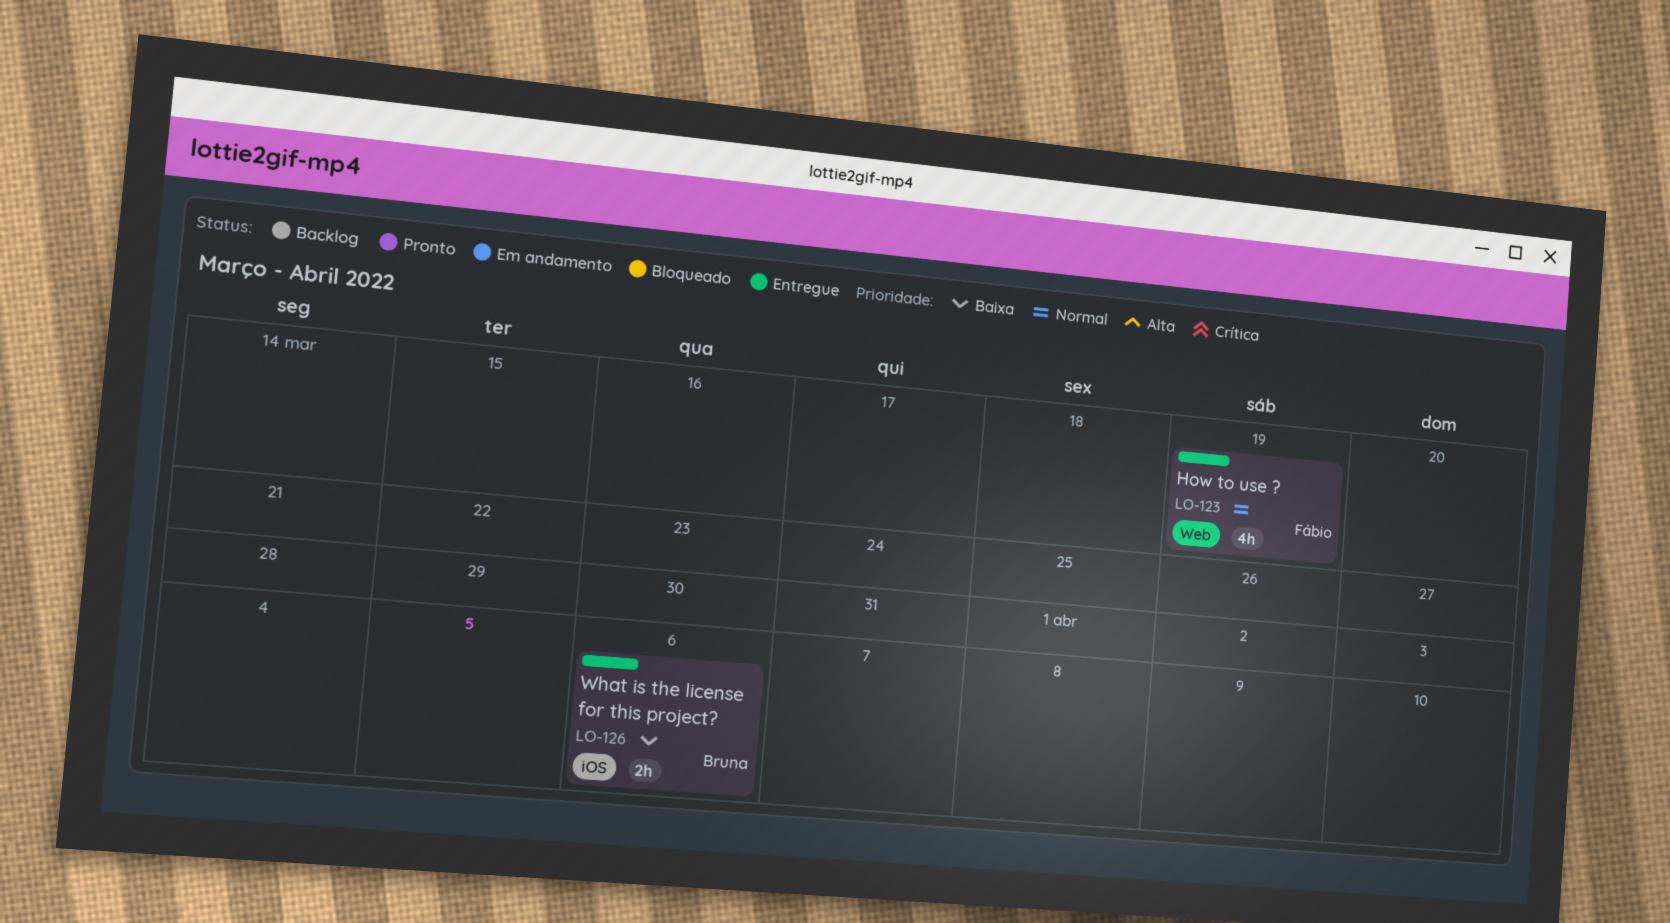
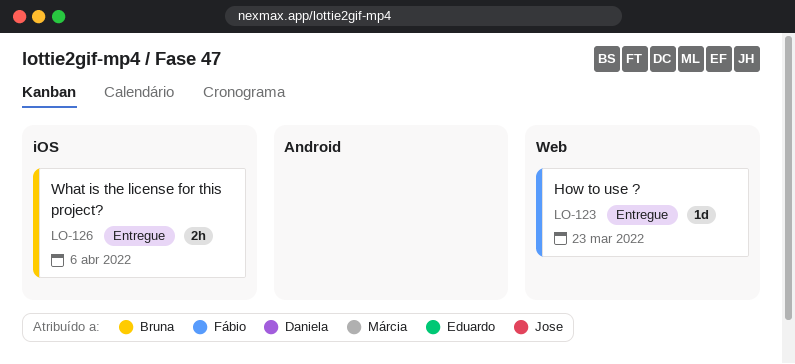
LO-123, estimate: 4h -> 1d
LO-123, due: Mar 19 -> Mar 23

